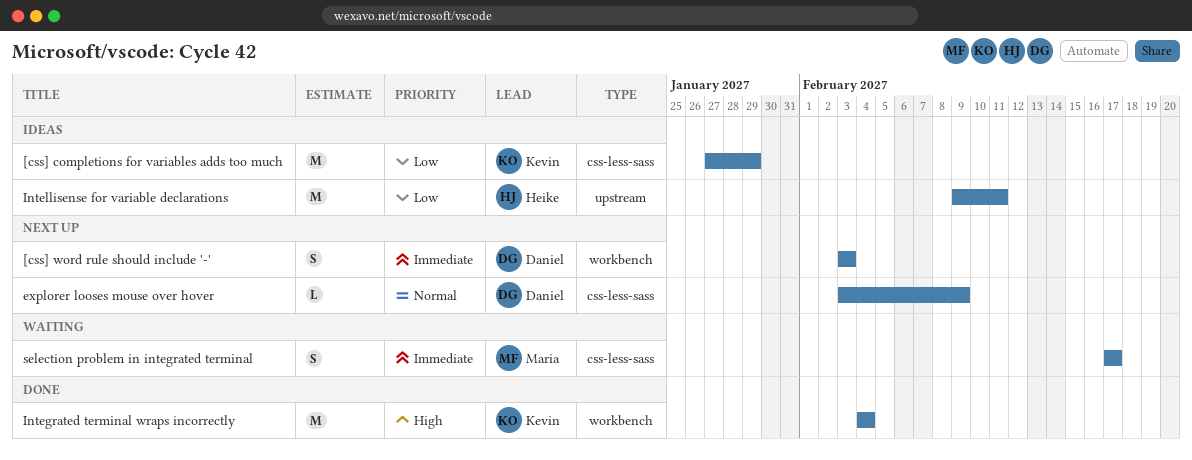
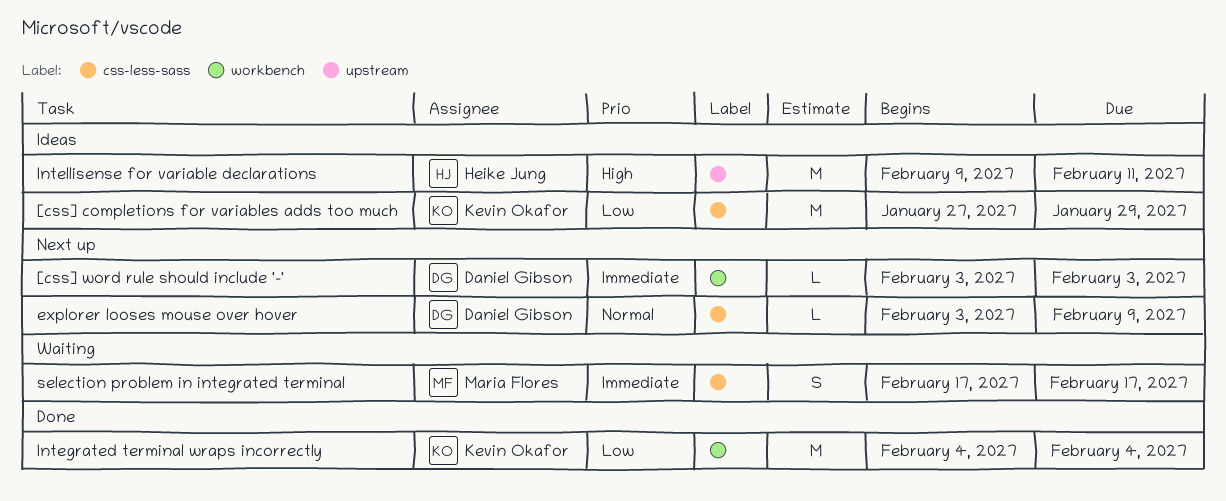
[css] word rule should include '-', estimate: S -> L
Integrated terminal wraps incorrectly, priority: High -> Low
Intellisense for variable declarations, priority: Low -> High

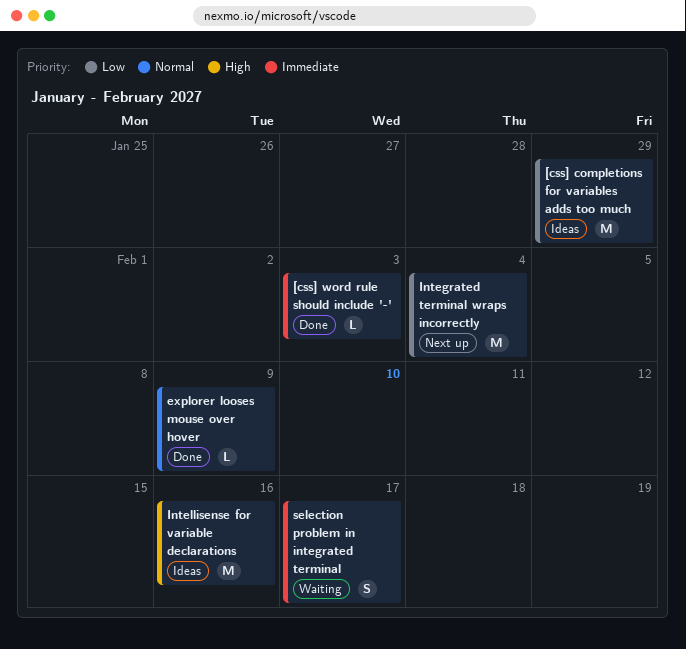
[css] word rule should include '-', status: Next up -> Done
explorer looses mouse over hover, status: Next up -> Done
Integrated terminal wraps incorrectly, status: Done -> Next up
Intellisense for variable declarations, due: Feb 11 -> Feb 16

